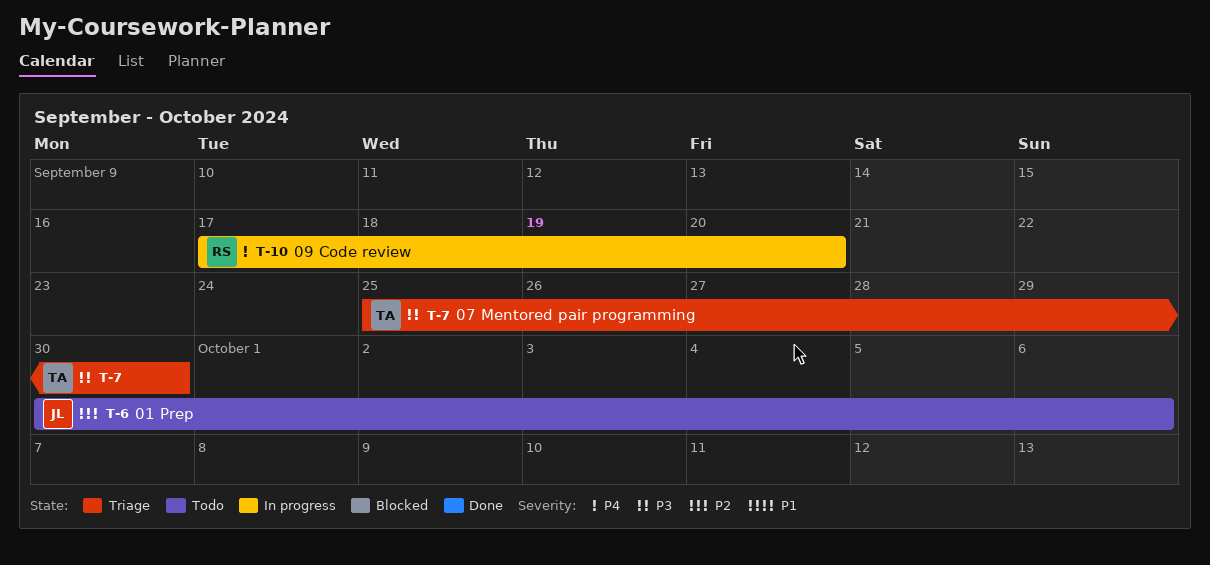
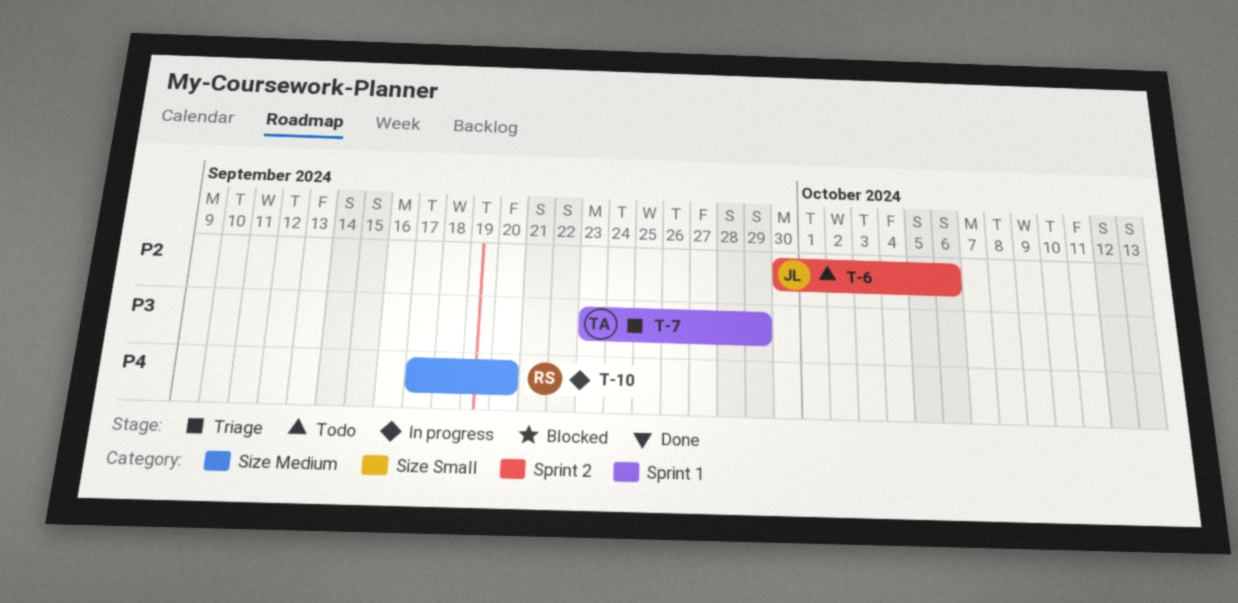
T-7, start: Sep 25 -> Sep 23
T-7, due: Sep 30 -> Sep 29

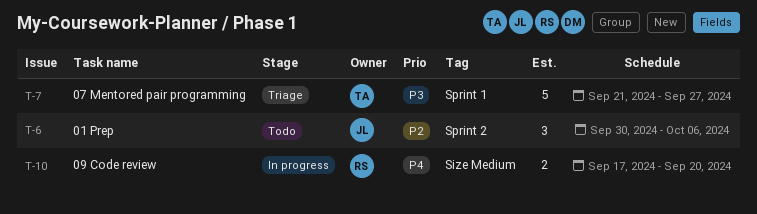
T-7, start: Sep 23 -> Sep 21
T-7, due: Sep 29 -> Sep 27

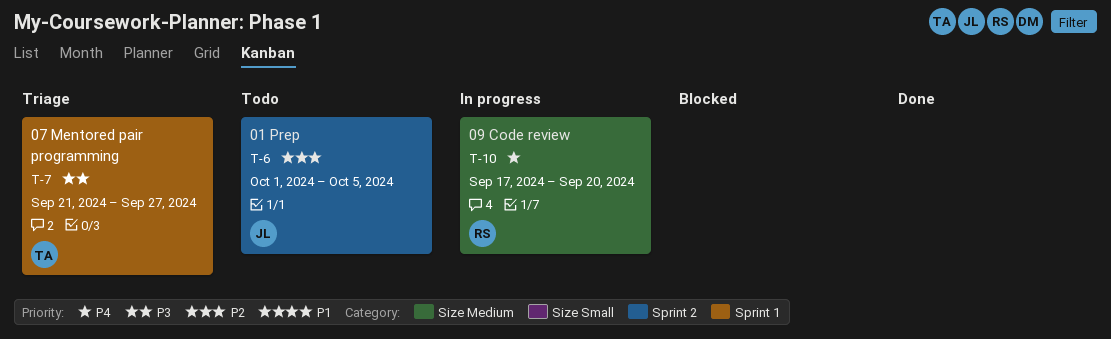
T-6, start: Sep 30 -> Oct 1
T-6, due: Oct 6 -> Oct 5

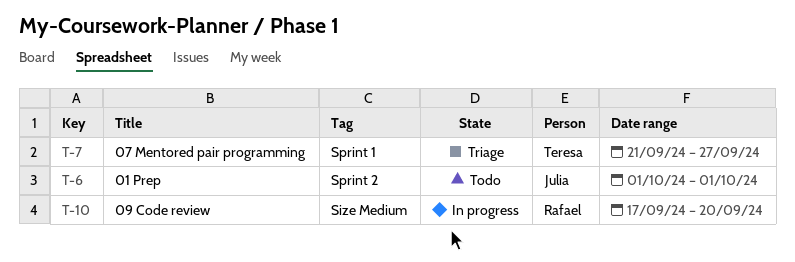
T-6, due: Oct 5 -> Oct 1

